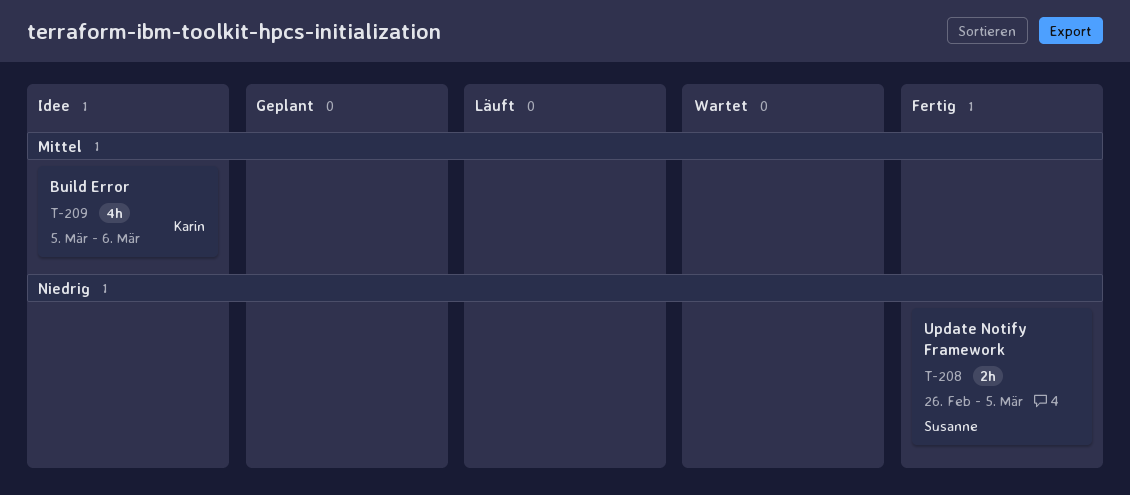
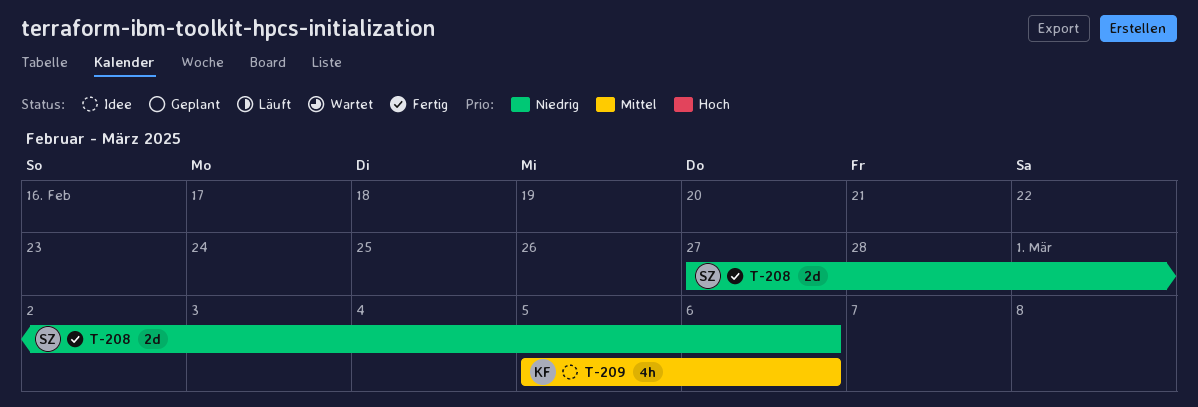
T-208, estimate: 2h -> 2d
T-208, start: Feb 26 -> Feb 27
T-208, due: Mar 5 -> Mar 6

